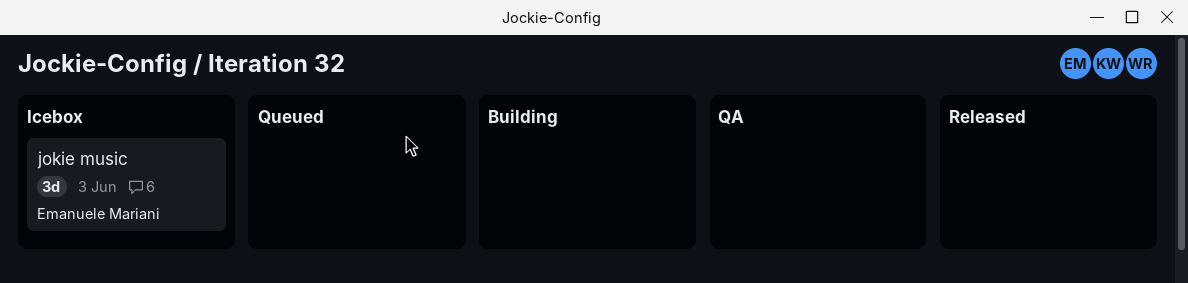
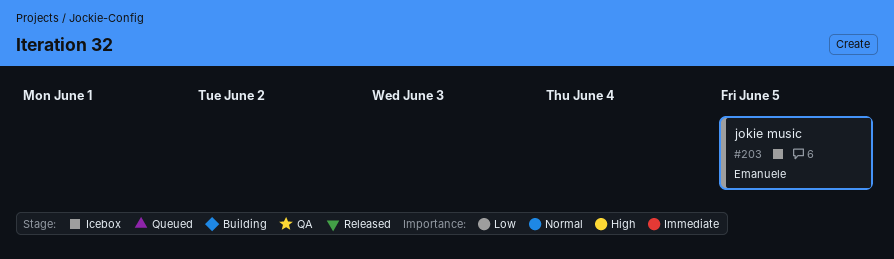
jokie music, due: Jun 3 -> Jun 5

